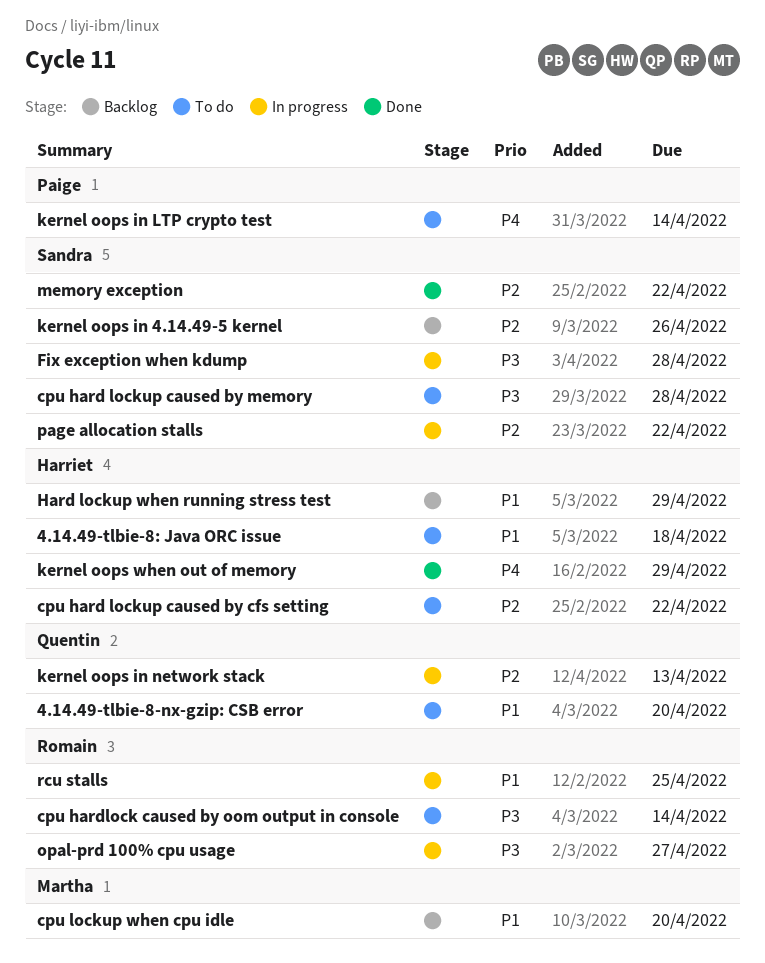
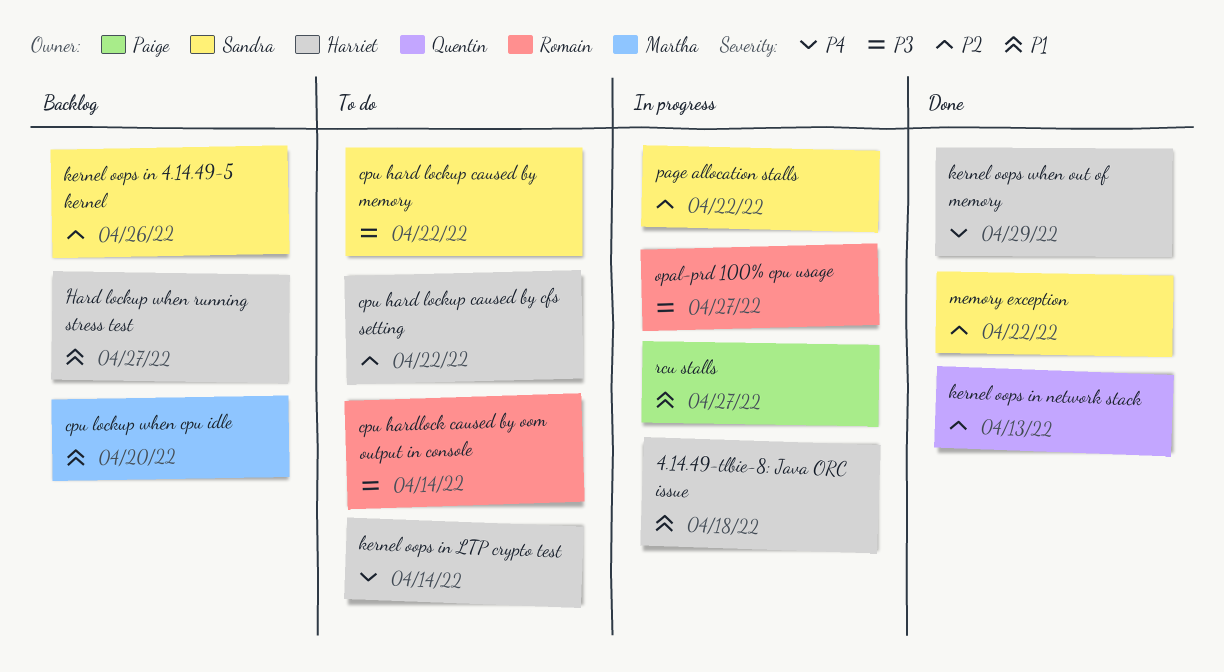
4.14.49-tlbie-8-nx-gzip: CSB error: present -> none
4.14.49-tlbie-8: Java ORC issue, status: To do -> In progress
cpu hard lockup caused by memory, due: Apr 28 -> Apr 22
Fix exception when kdump: present -> none
Hard lockup when running stress test, due: Apr 29 -> Apr 27
kernel oops in LTP crypto test, owner: Paige -> Harriet
kernel oops in network stack, status: In progress -> Done
rcu stalls, owner: Romain -> Paige
rcu stalls, due: Apr 25 -> Apr 27

